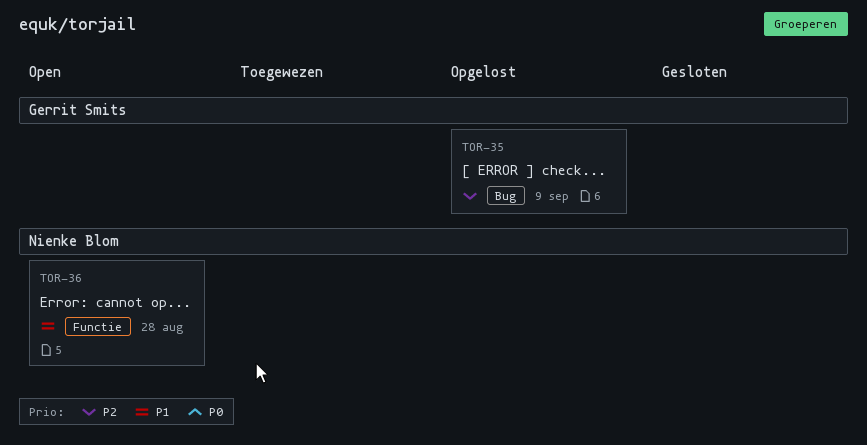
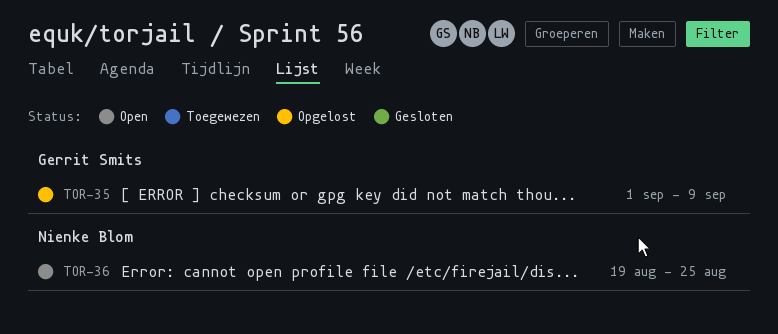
TOR-36, due: Aug 28 -> Aug 25

